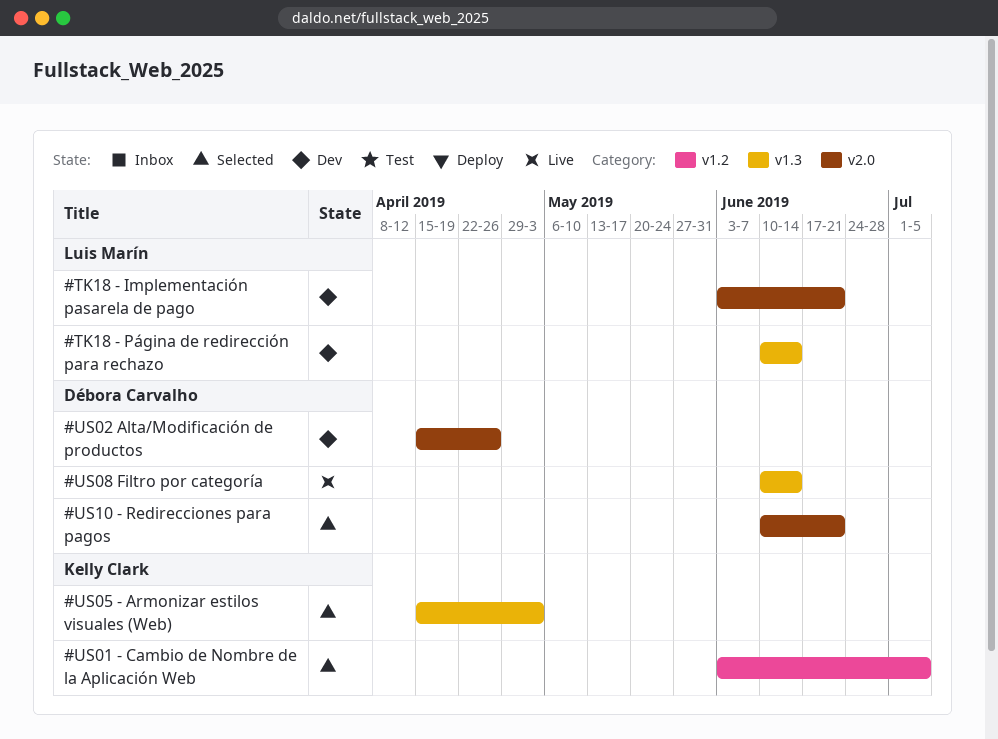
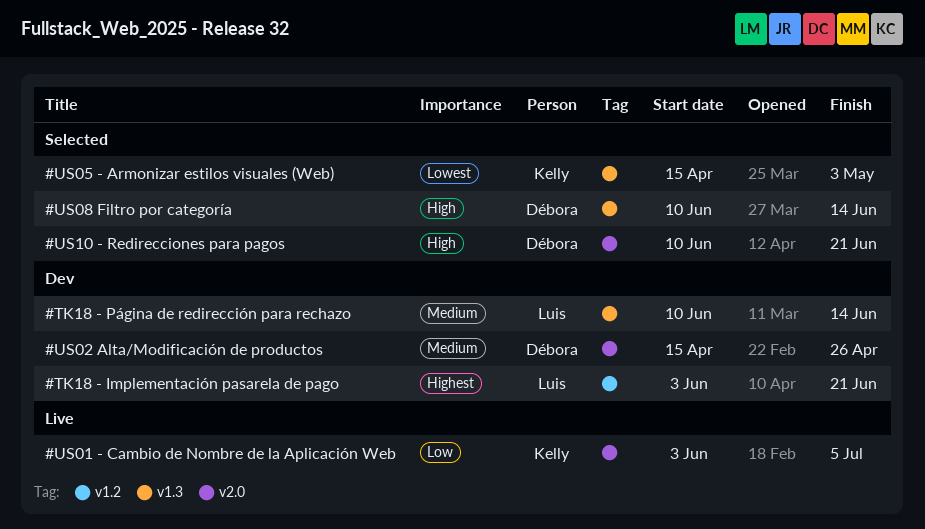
#TK18 - Implementación pasarela de pago, label: v2.0 -> v1.2
#US01 - Cambio de Nombre de la Aplicación Web, status: Selected -> Live
#US01 - Cambio de Nombre de la Aplicación Web, label: v1.2 -> v2.0
#US08 Filtro por categoría, status: Live -> Selected

